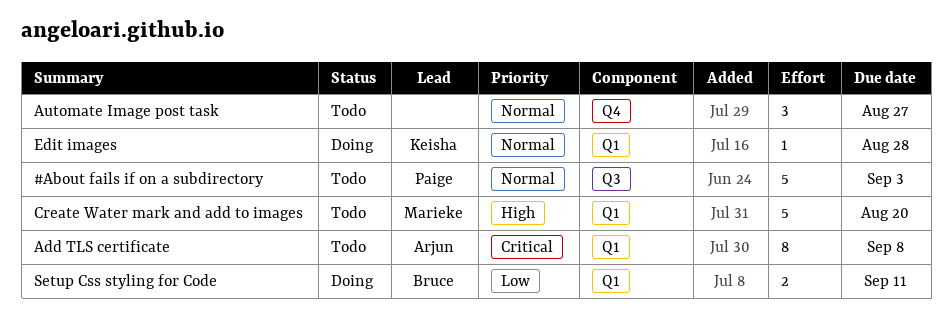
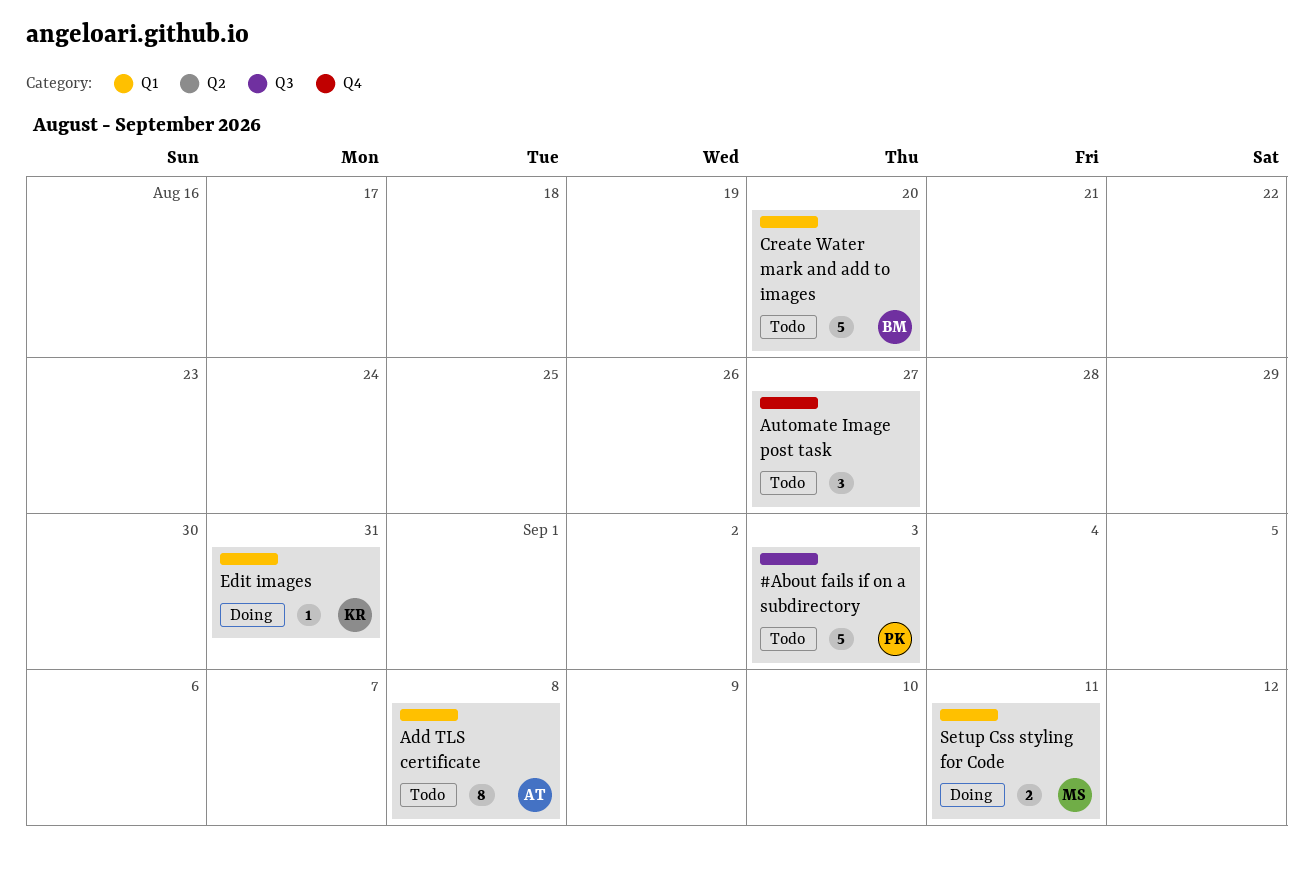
Create Water mark and add to images, owner: Marieke -> Bruce
Edit images, due: Aug 28 -> Aug 31
Setup Css styling for Code, owner: Bruce -> Marieke

